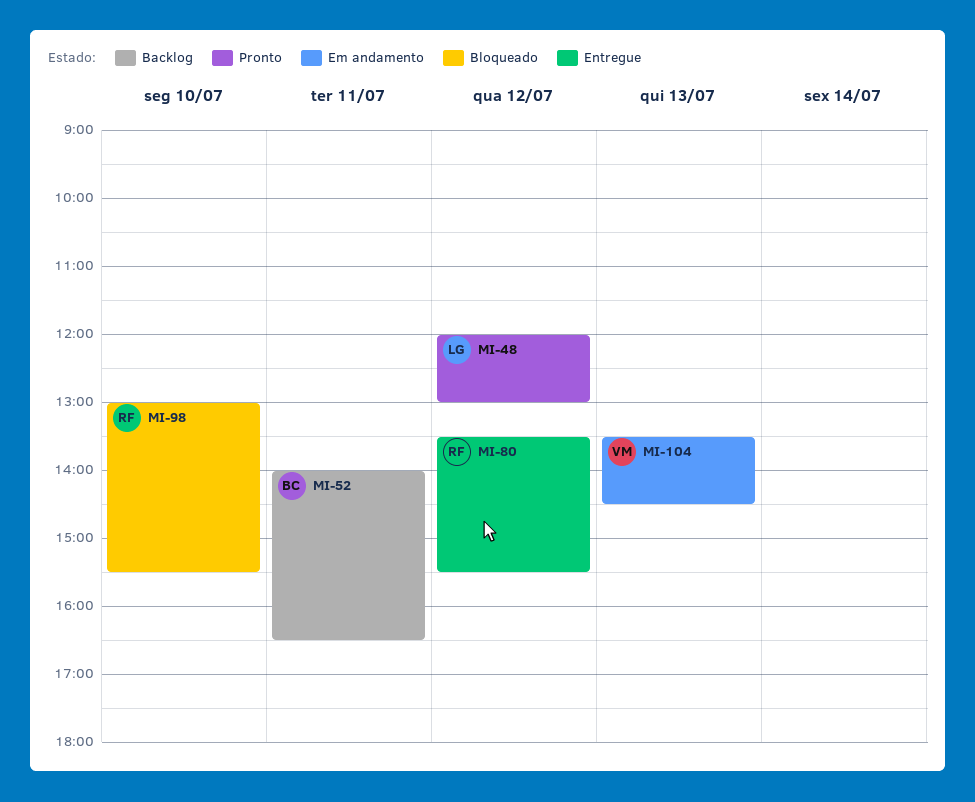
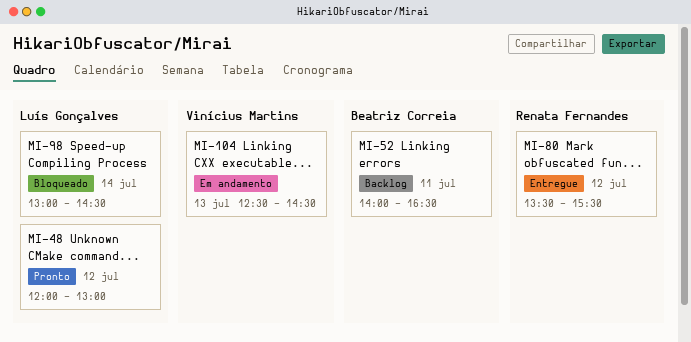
MI-98, owner: Renata Fernandes -> Luís Gonçalves
MI-98, day: Jul 10 -> Jul 14
MI-98, ends: 15:30 -> 14:30
MI-104, begins: 13:30 -> 12:30

